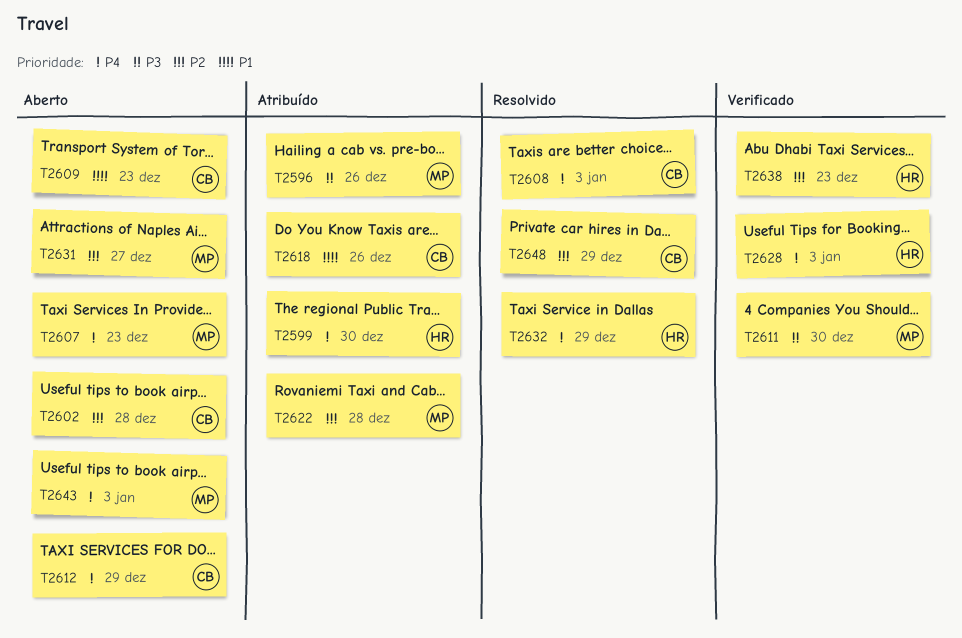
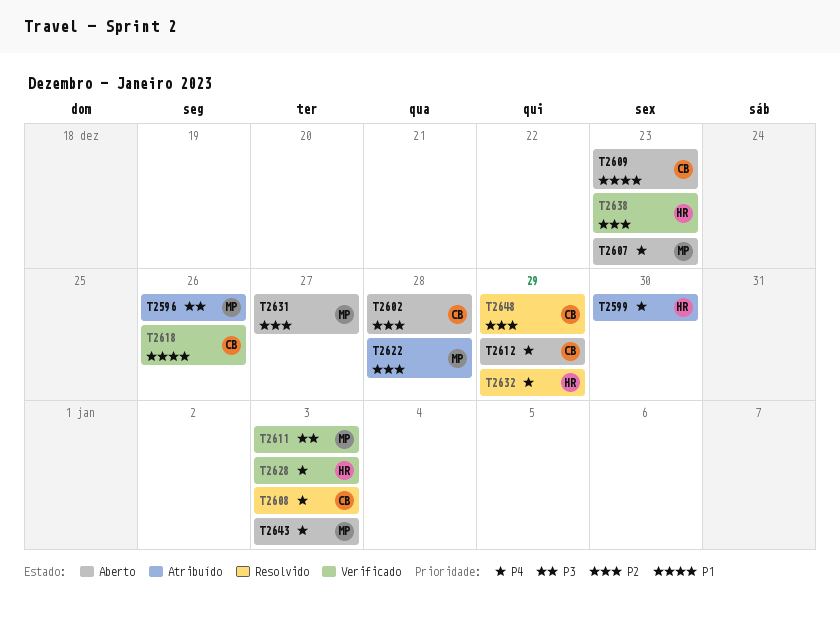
T2611, due: Dec 30 -> Jan 3
T2618, status: Atribuído -> Verificado

